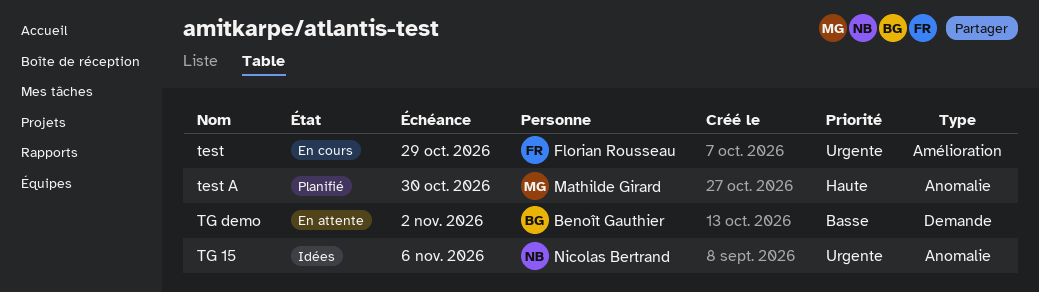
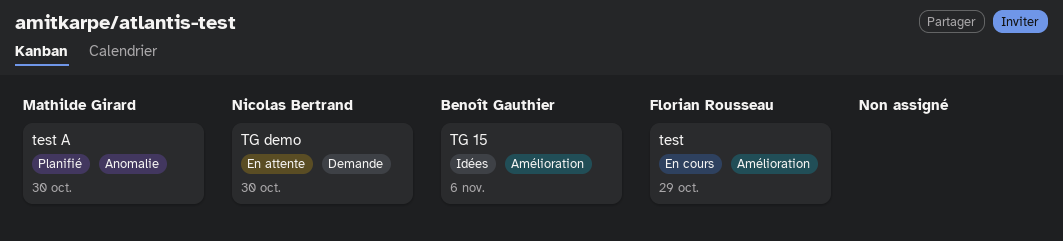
TG 15, owner: Nicolas Bertrand -> Benoît Gauthier
TG 15, label: Anomalie -> Amélioration
TG demo, owner: Benoît Gauthier -> Nicolas Bertrand
TG demo, due: Nov 2 -> Oct 30

